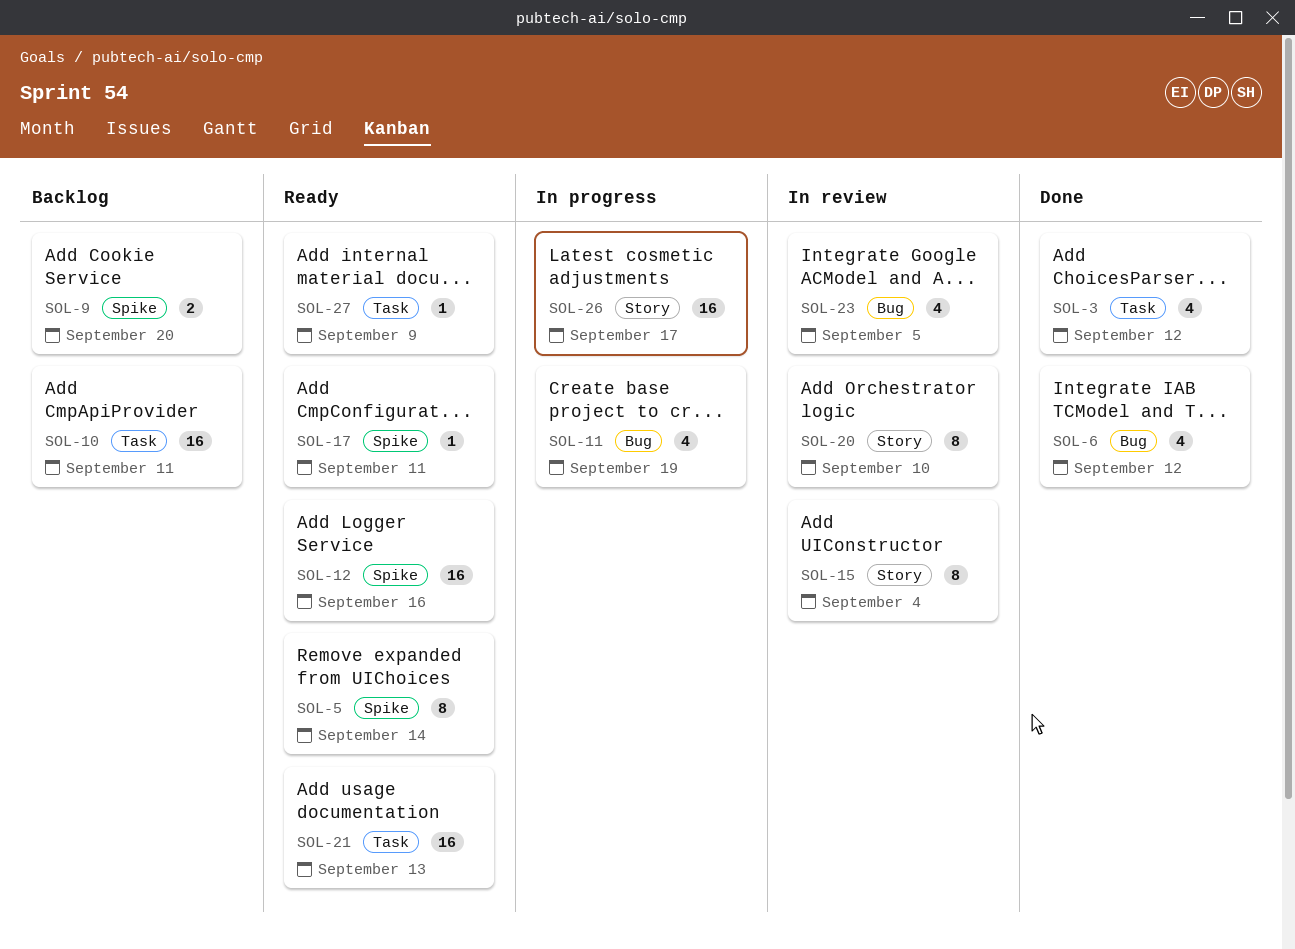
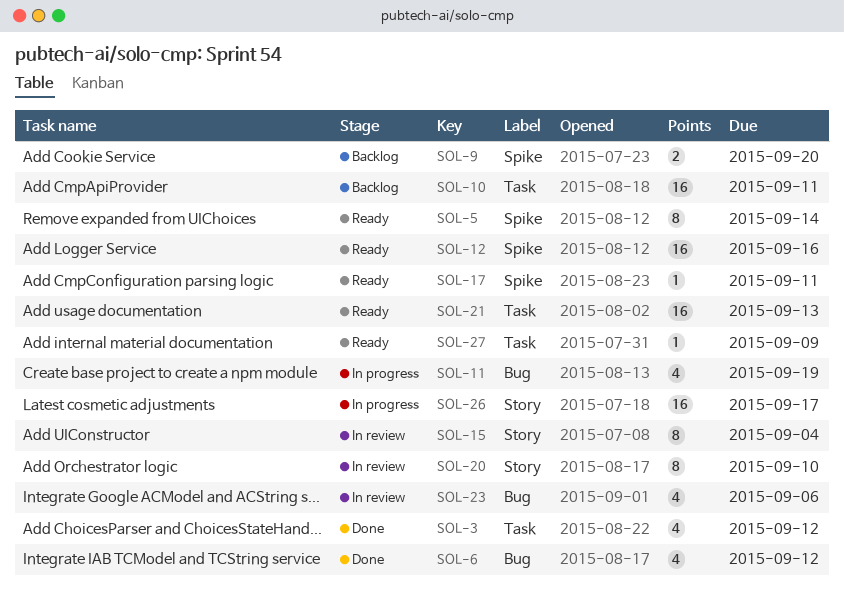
SOL-23, due: Sep 5 -> Sep 6

